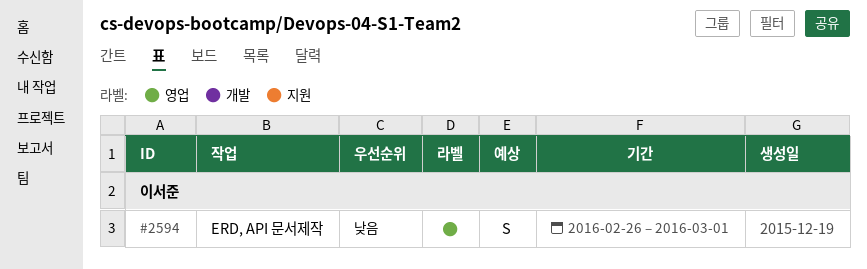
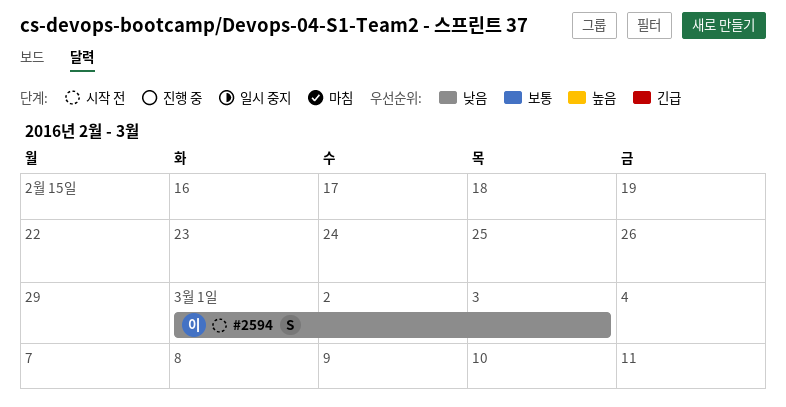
#2594, start: Feb 26 -> Mar 1
#2594, due: Mar 1 -> Mar 3

